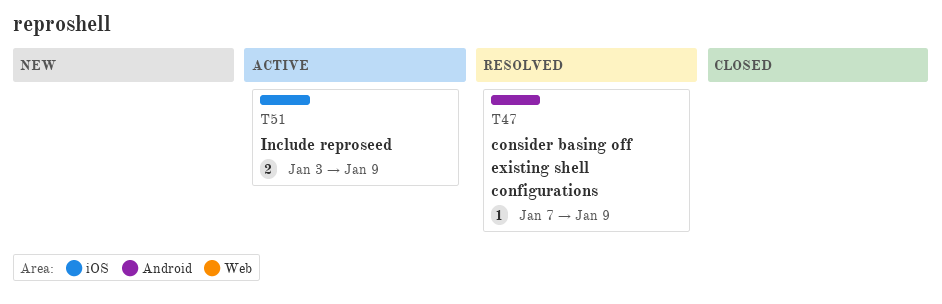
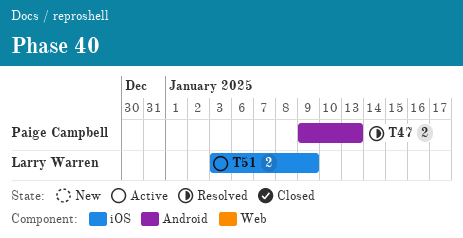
T47, estimate: 1 -> 2
T47, start: Jan 7 -> Jan 9
T47, due: Jan 9 -> Jan 13

